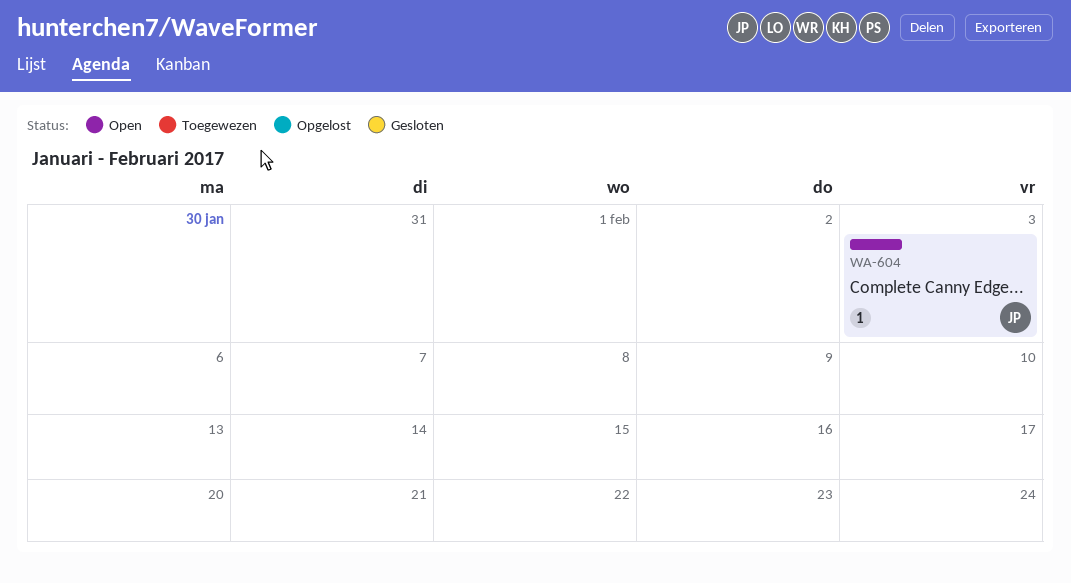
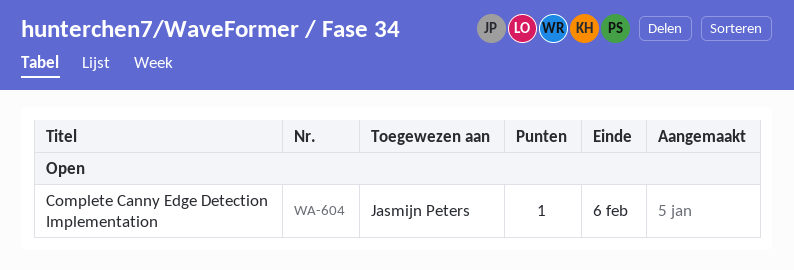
WA-604, due: Feb 3 -> Feb 6

